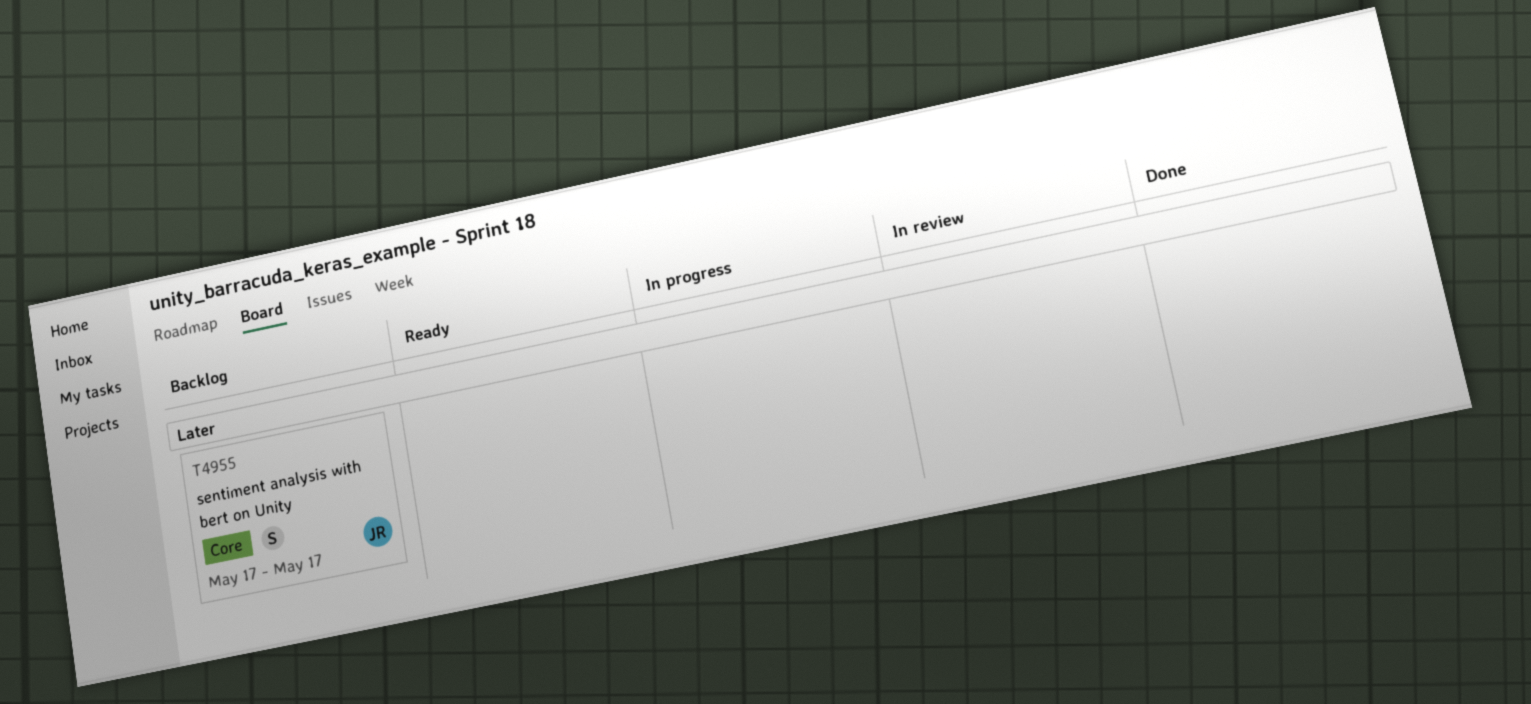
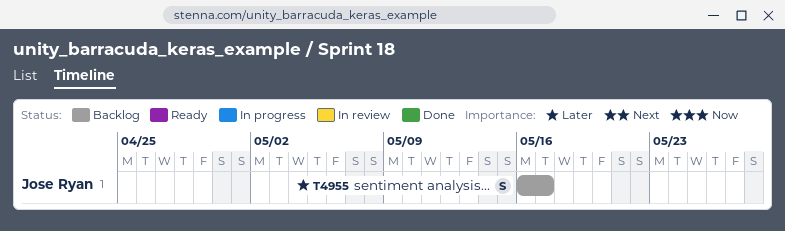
T4955, start: May 17 -> May 16

